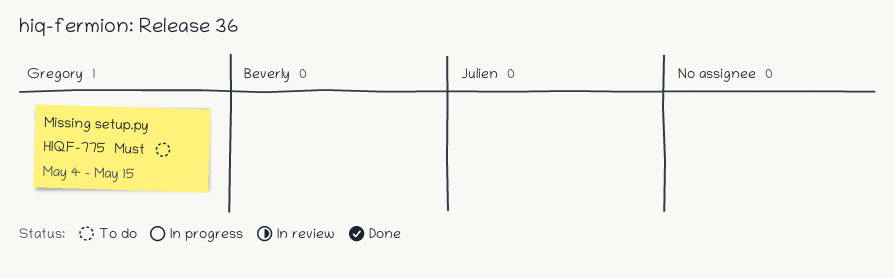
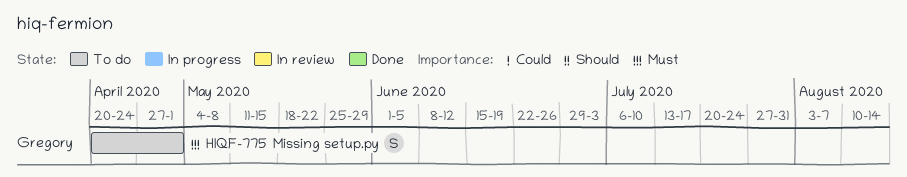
HIQF-775, start: May 4 -> Apr 20
HIQF-775, due: May 15 -> May 1

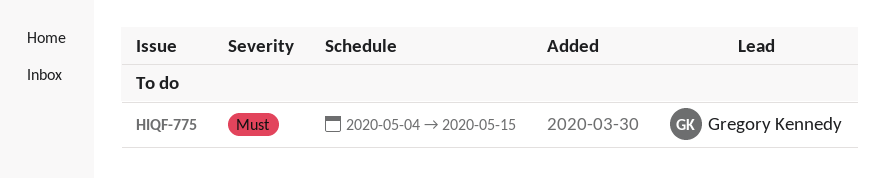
HIQF-775, start: Apr 20 -> May 4
HIQF-775, due: May 1 -> May 15

